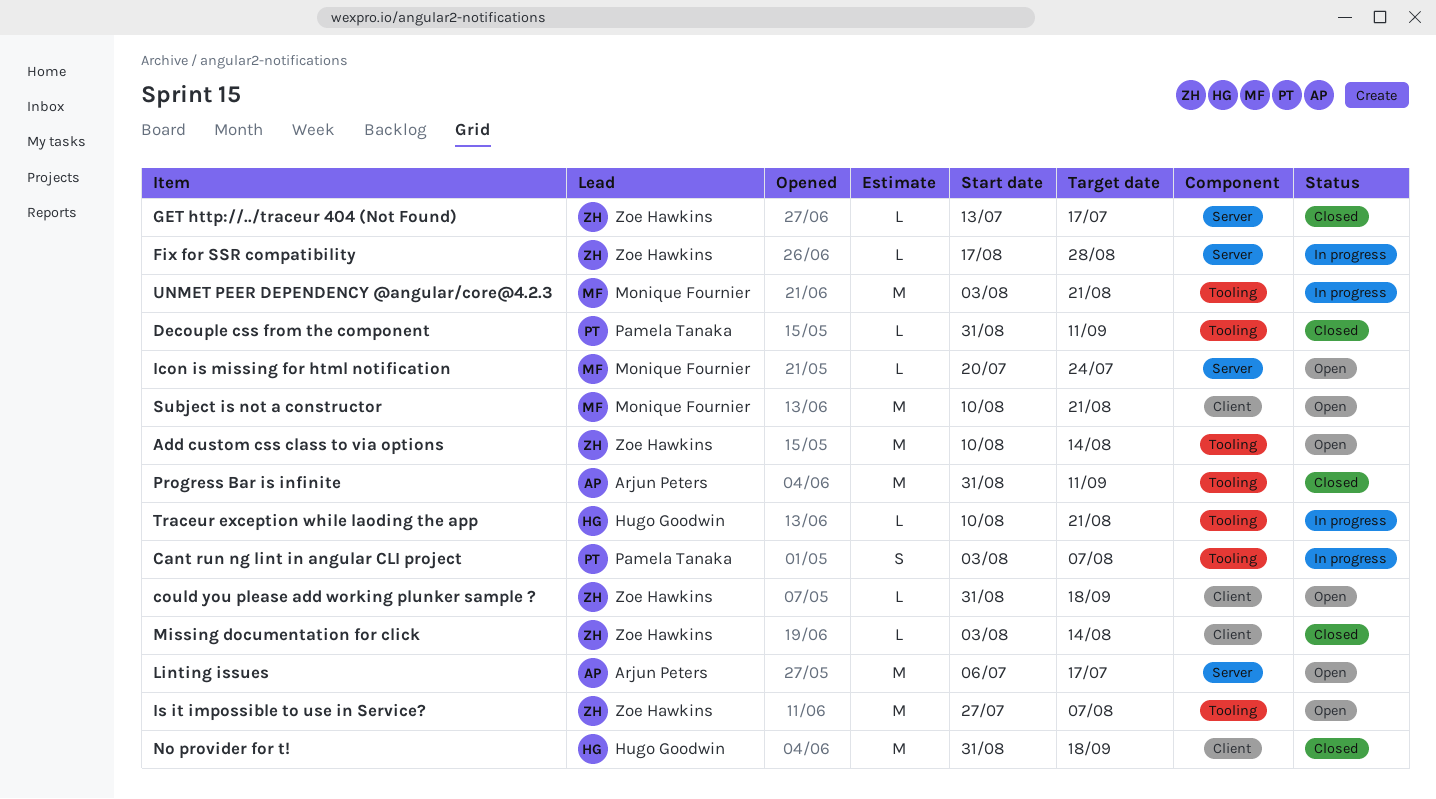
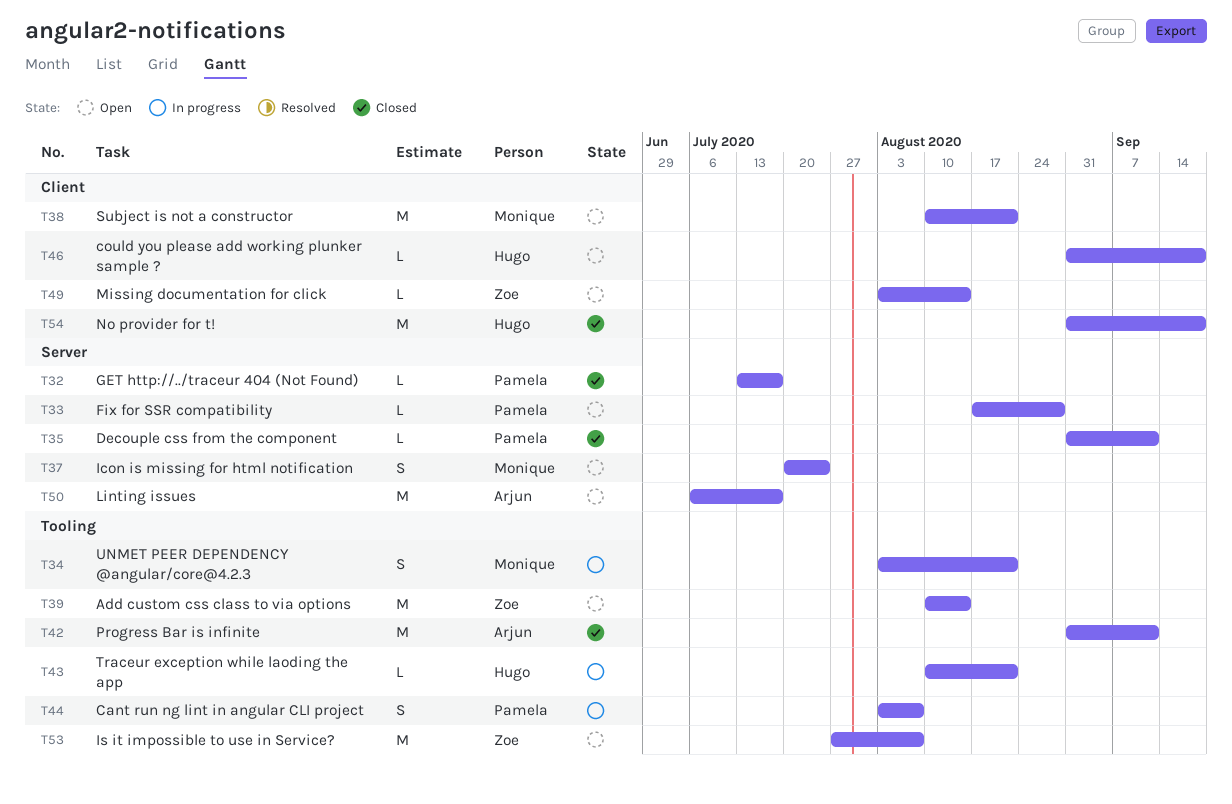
could you please add working plunker sample ?, owner: Zoe Hawkins -> Hugo Goodwin
Decouple css from the component, label: Tooling -> Server
Fix for SSR compatibility, status: In progress -> Open
Fix for SSR compatibility, owner: Zoe Hawkins -> Pamela Tanaka
GET http://../traceur 404 (Not Found), owner: Zoe Hawkins -> Pamela Tanaka
Icon is missing for html notification, estimate: L -> S
Missing documentation for click, status: Closed -> Open
UNMET PEER DEPENDENCY @angular/core@4.2.3, estimate: M -> S

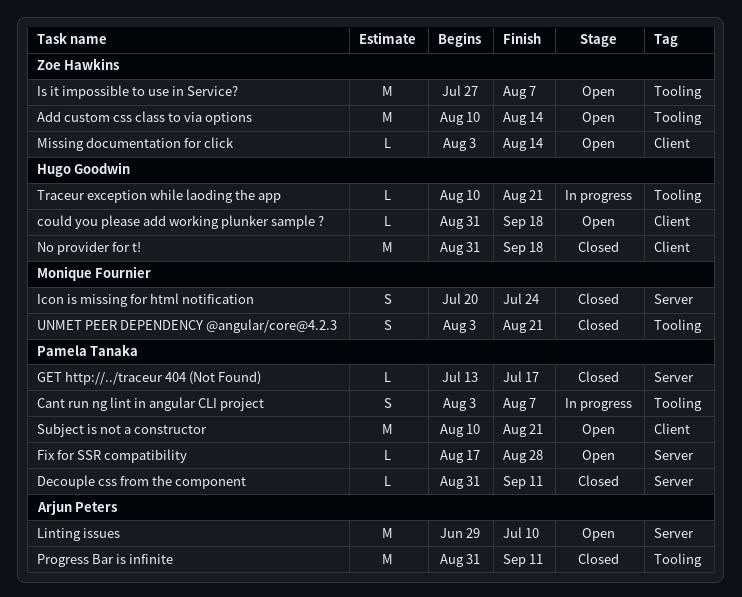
Icon is missing for html notification, status: Open -> Closed
Linting issues, start: Jul 6 -> Jun 29
Linting issues, due: Jul 17 -> Jul 10
Subject is not a constructor, owner: Monique Fournier -> Pamela Tanaka
UNMET PEER DEPENDENCY @angular/core@4.2.3, status: In progress -> Closed

